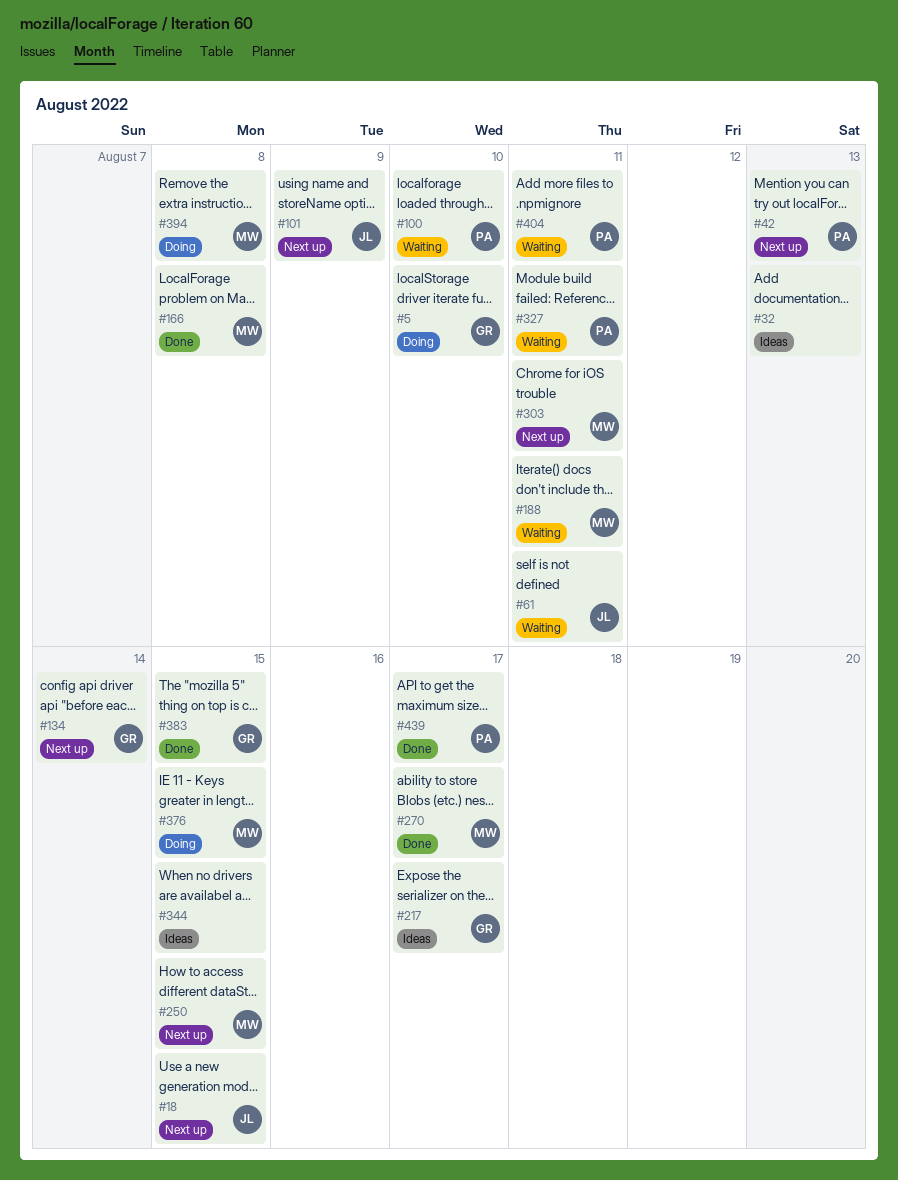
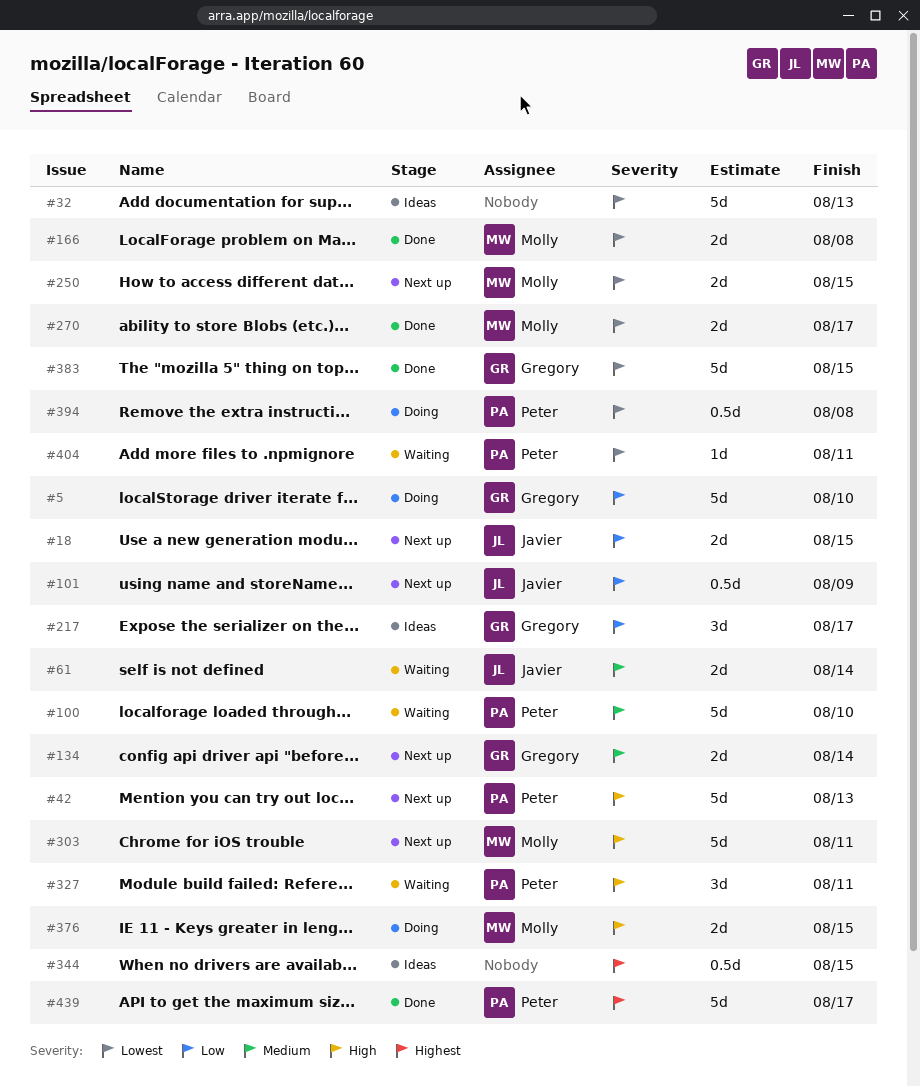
#61, due: Aug 11 -> Aug 14
#188: present -> none
#394, owner: Molly -> Peter

